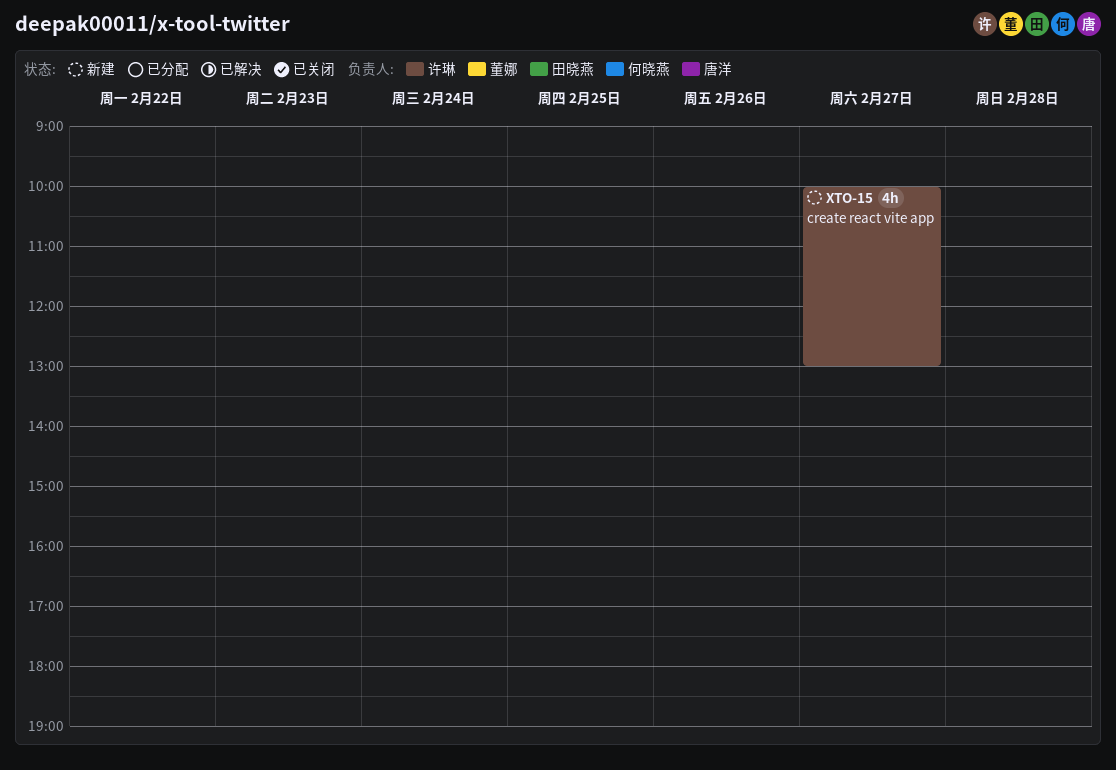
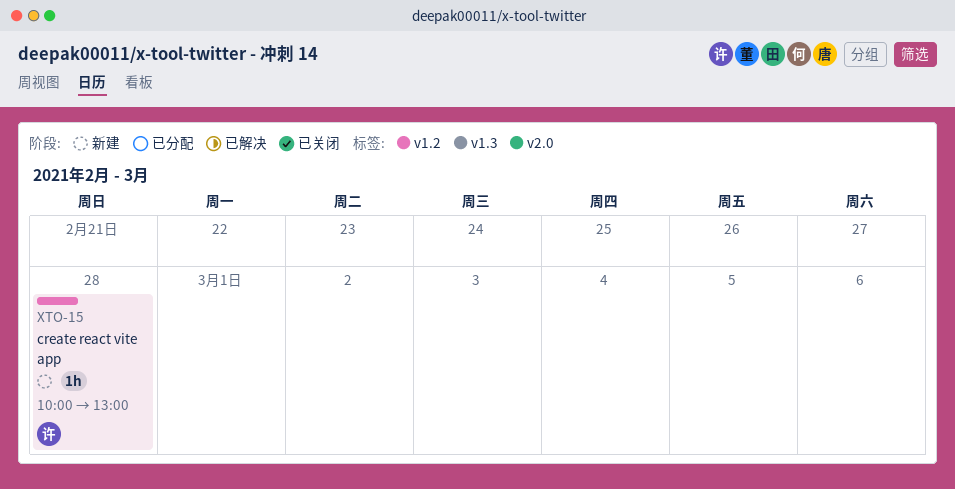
XTO-15, estimate: 4h -> 1h
XTO-15, day: Feb 27 -> Feb 28

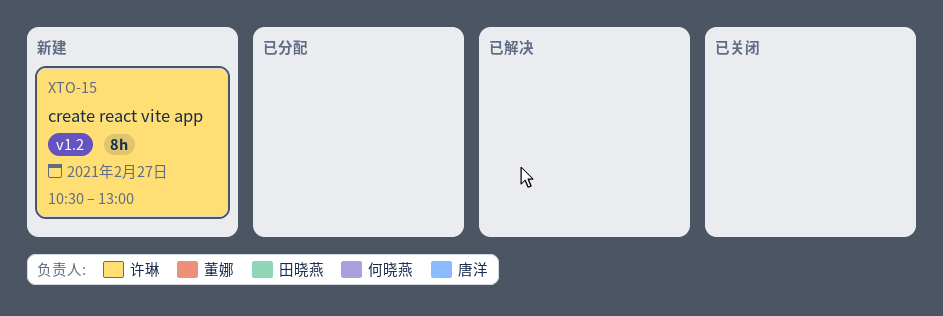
XTO-15, estimate: 1h -> 8h
XTO-15, day: Feb 28 -> Feb 27
XTO-15, begins: 10:00 -> 10:30

